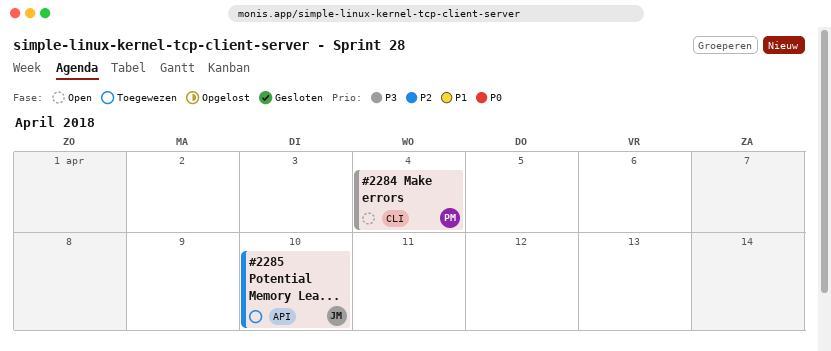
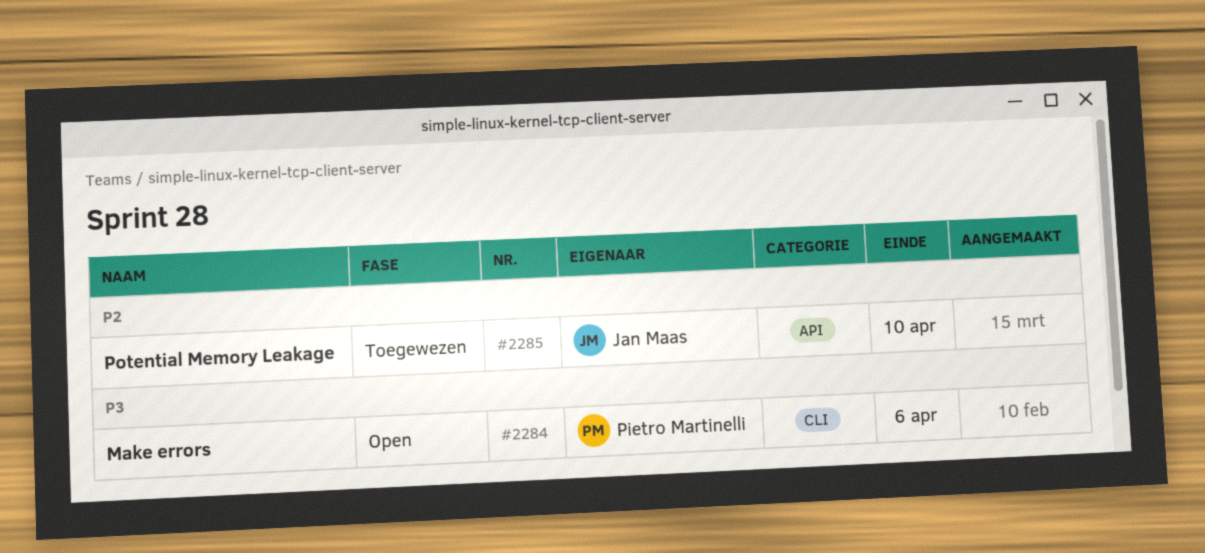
#2284, due: Apr 4 -> Apr 6

